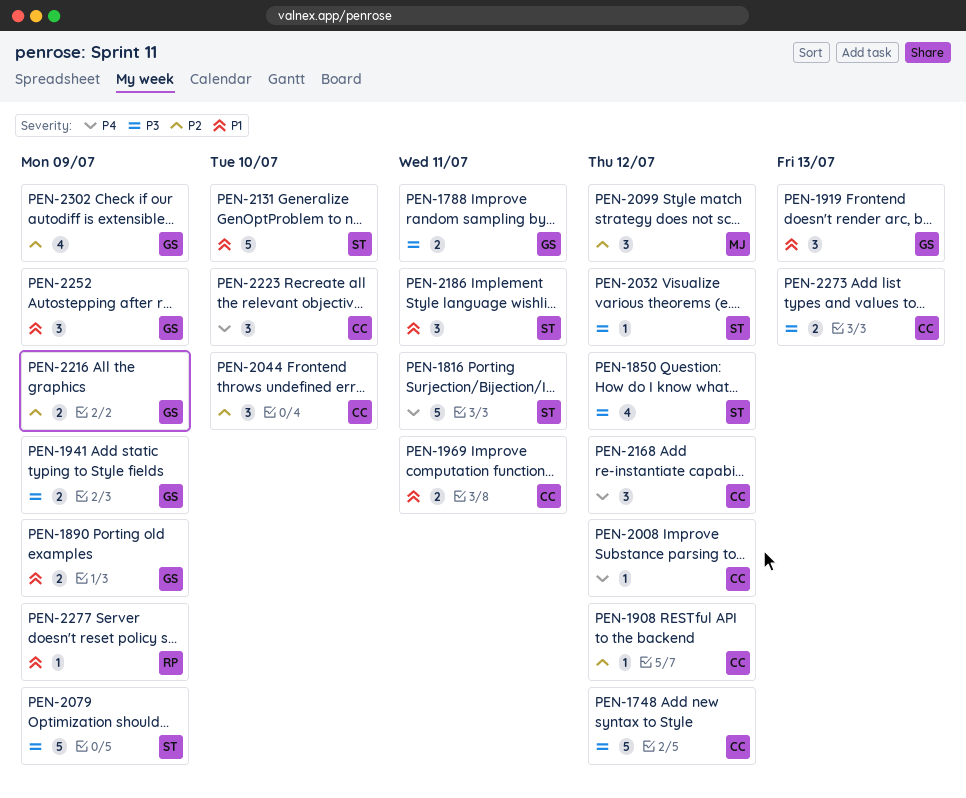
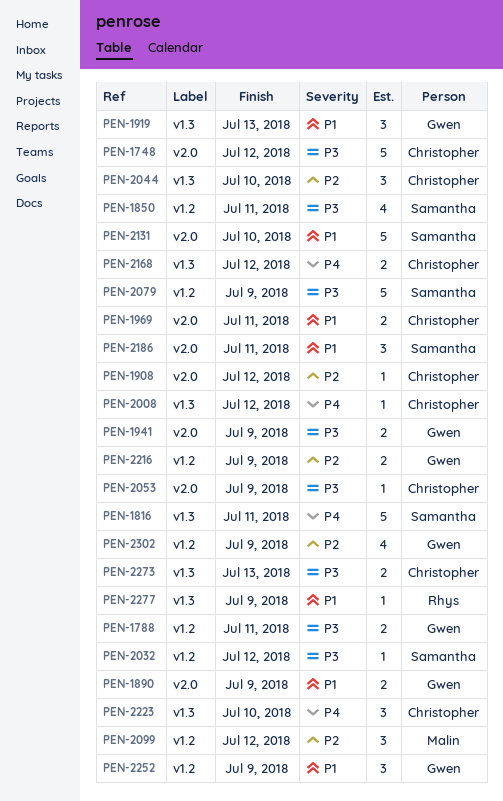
PEN-1850, due: Jul 12 -> Jul 11
PEN-2053: none -> present
PEN-2168, estimate: 3 -> 2

